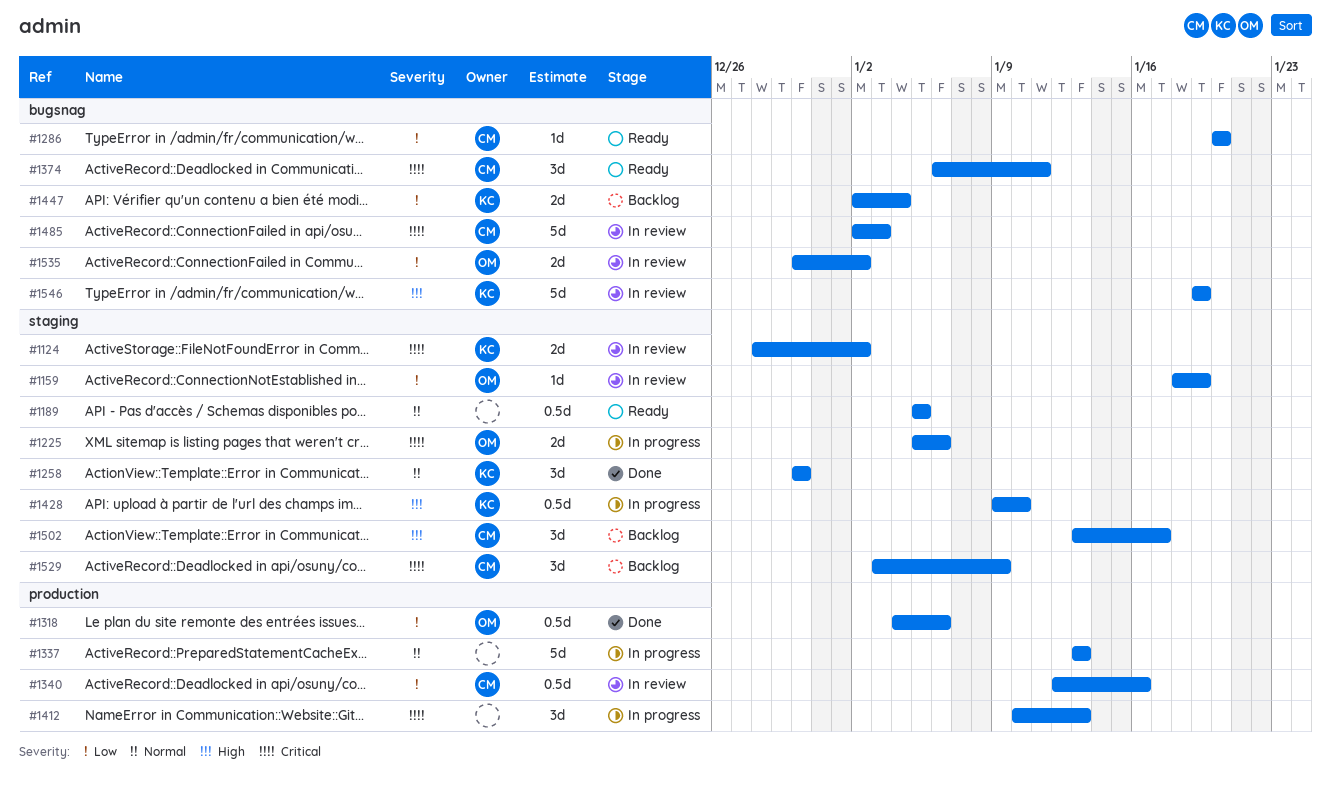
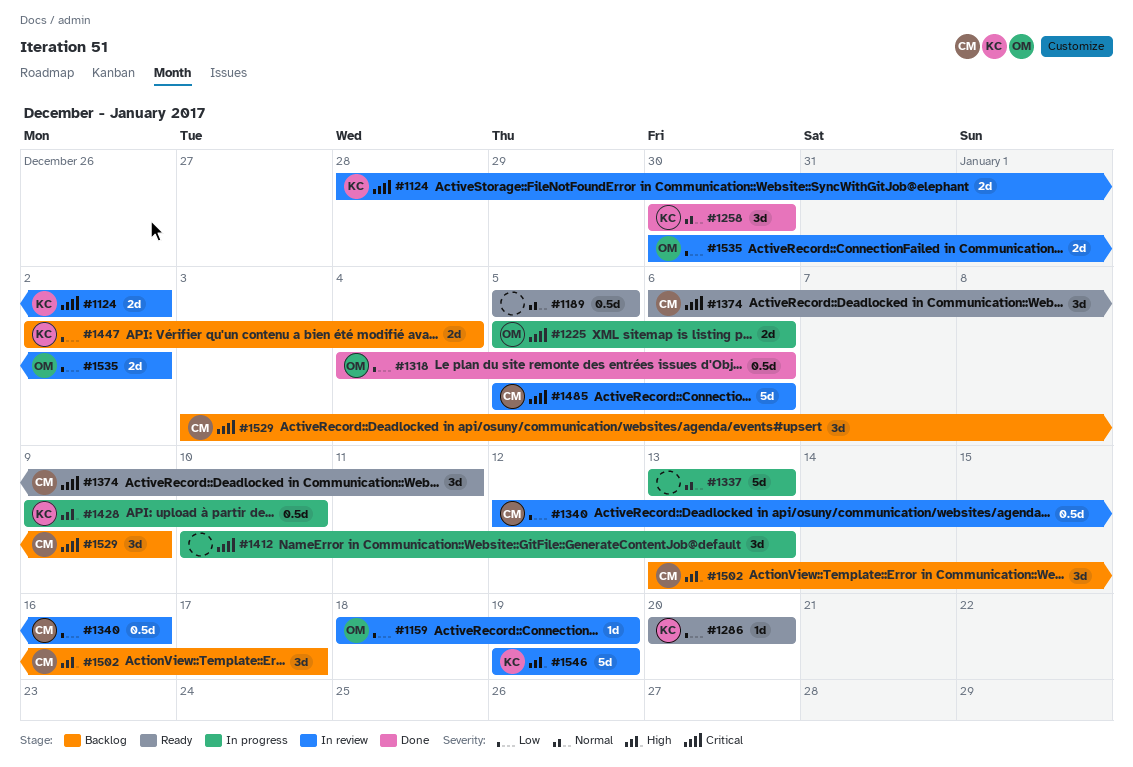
#1286, owner: CM -> KC
#1485, start: Jan 2 -> Jan 5
#1485, due: Jan 3 -> Jan 6

